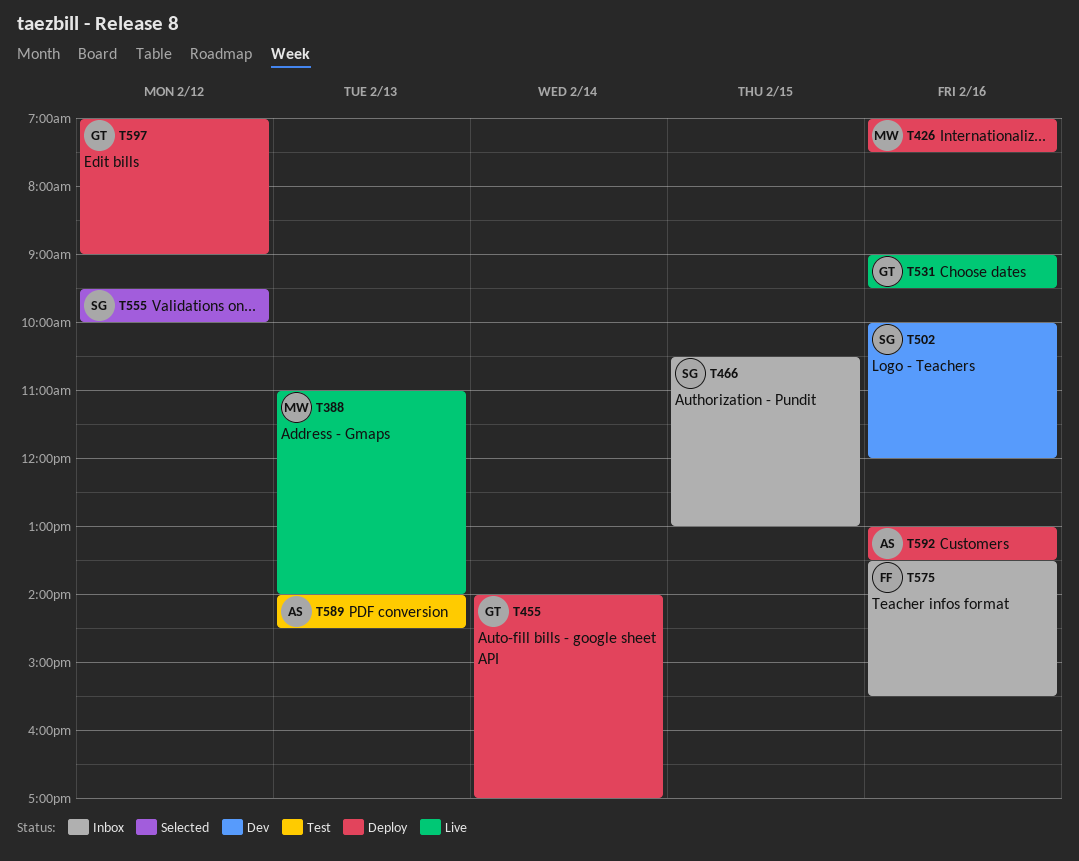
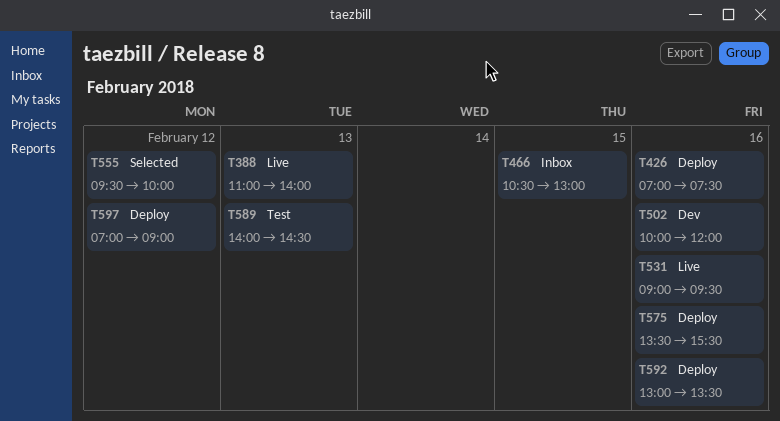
T455: present -> none
T575, status: Inbox -> Deploy

